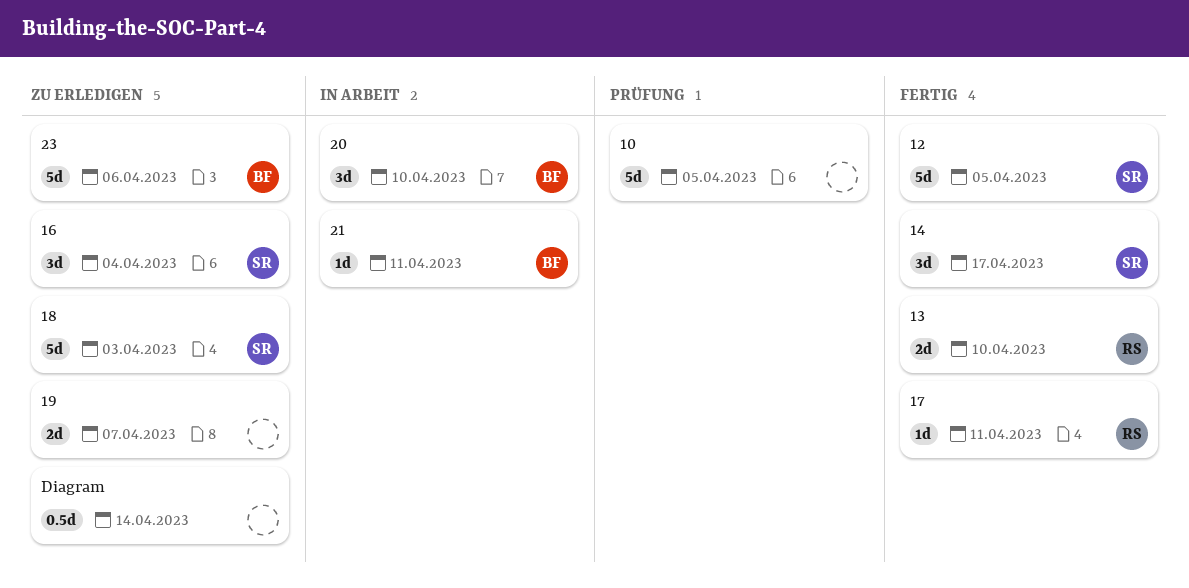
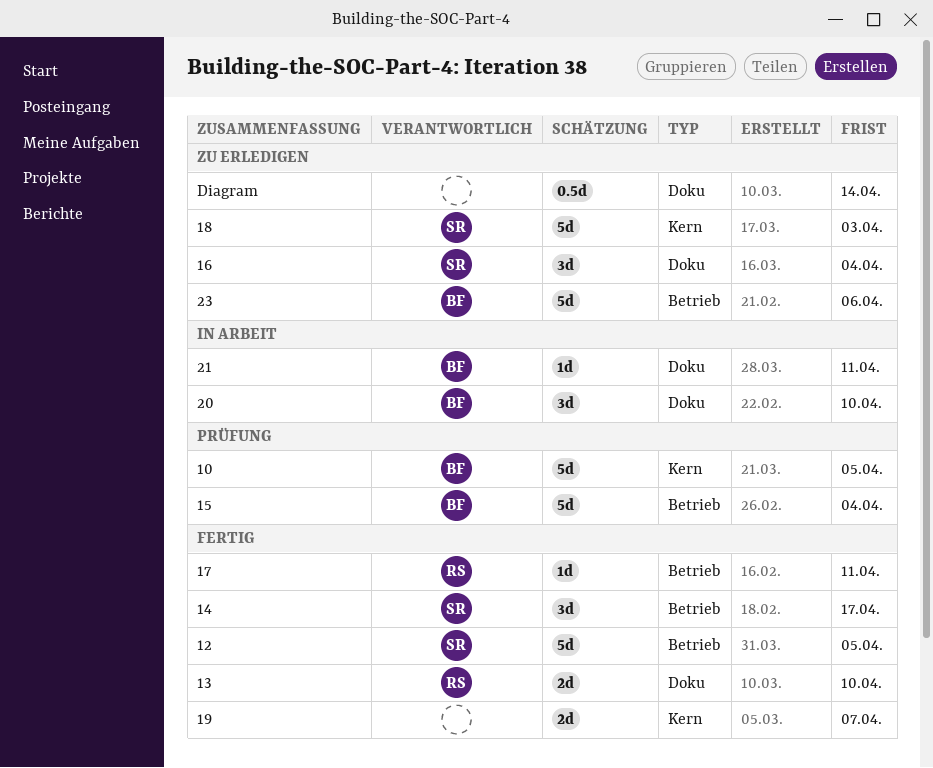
10, owner: none -> BF
15: none -> present
19, status: Zu erledigen -> Fertig

